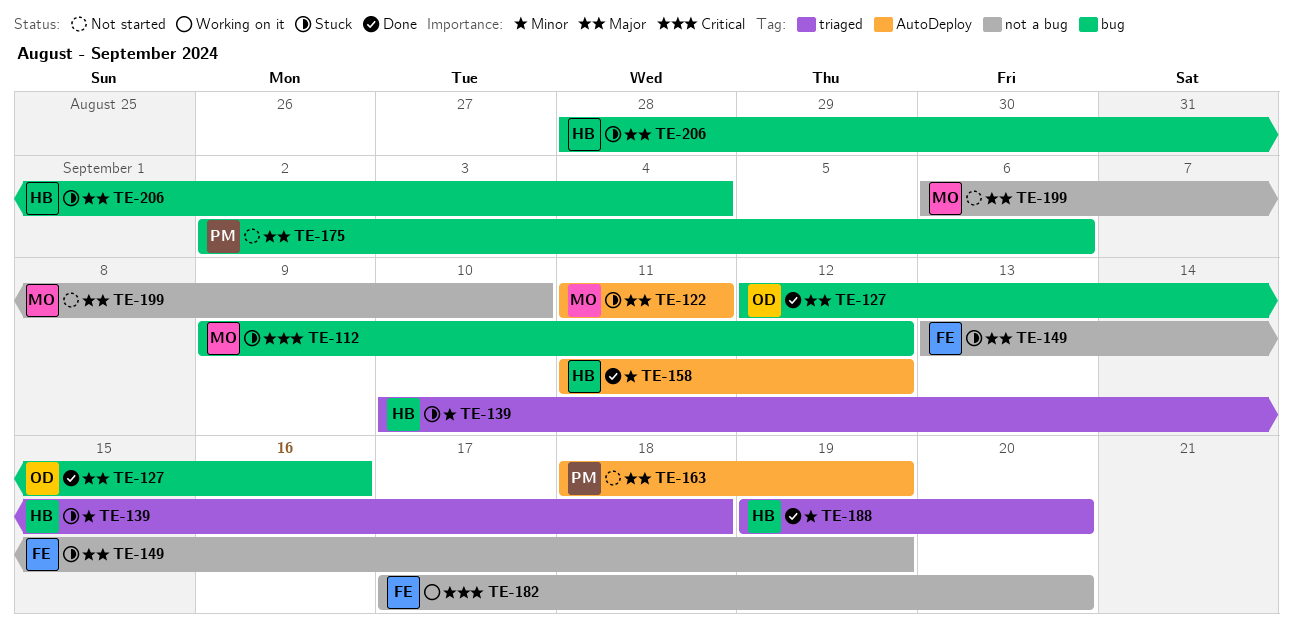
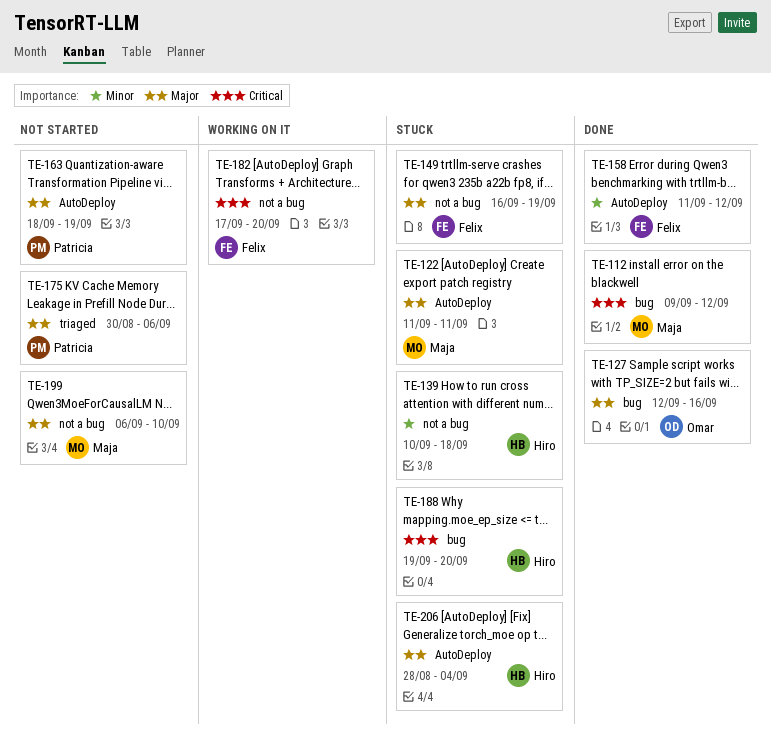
TE-112, status: Stuck -> Done
TE-139, label: triaged -> not a bug
TE-149, start: Sep 13 -> Sep 16
TE-158, owner: Hiro -> Felix
TE-175, label: bug -> triaged
TE-175, start: Sep 2 -> Aug 30
TE-188, status: Done -> Stuck
TE-188, priority: Minor -> Critical
TE-188, label: triaged -> bug
TE-206, label: bug -> AutoDeploy

